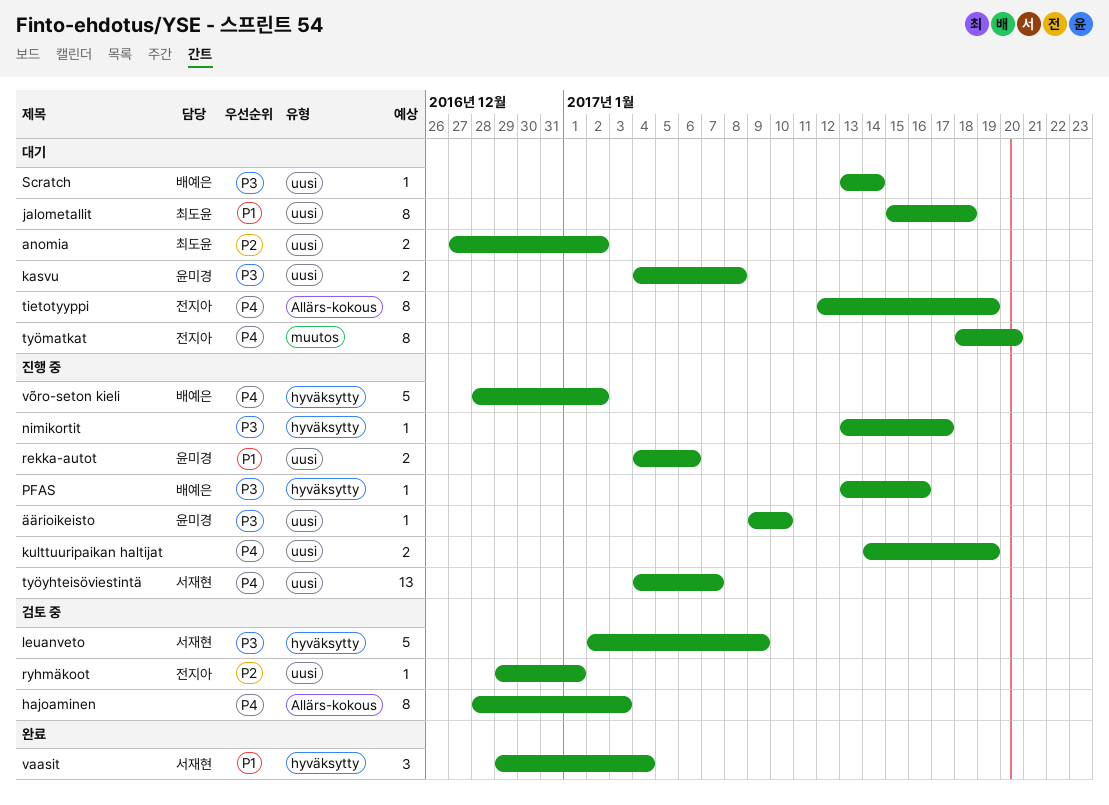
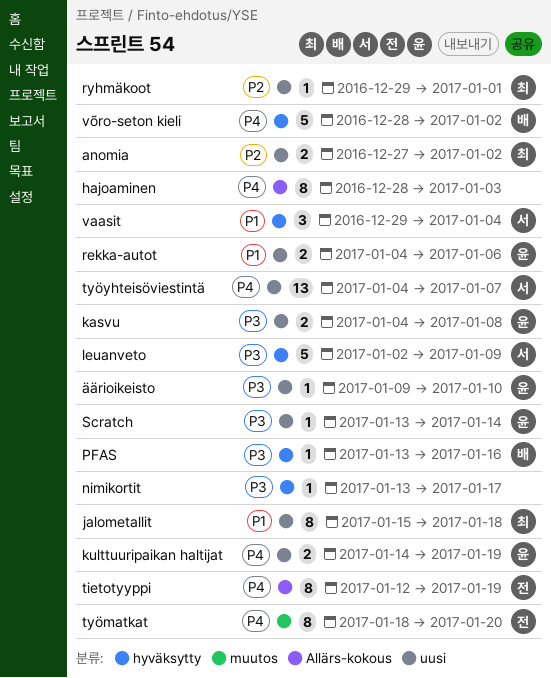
kulttuuripaikan haltijat, owner: none -> 윤미경
ryhmäkoot, owner: 전지아 -> 최도윤
Scratch, owner: 배예은 -> 윤미경

